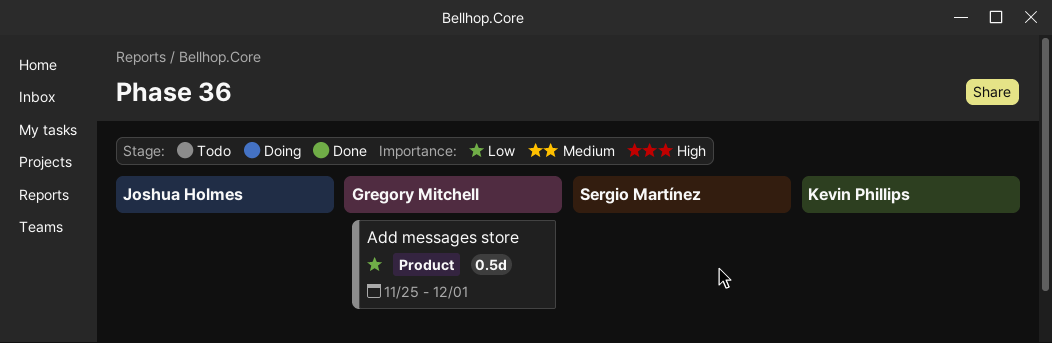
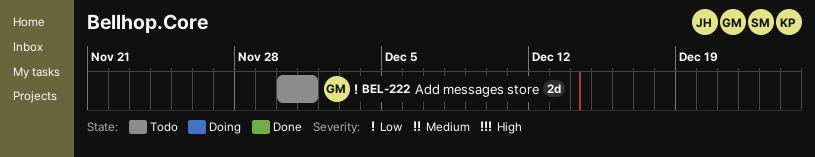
Add messages store, estimate: 0.5d -> 2d
Add messages store, start: Nov 25 -> Nov 30

